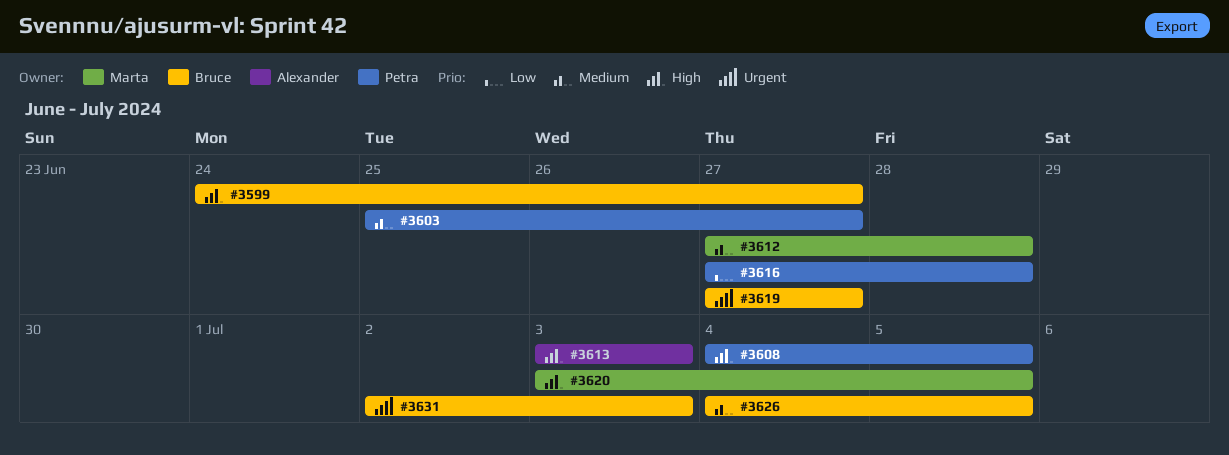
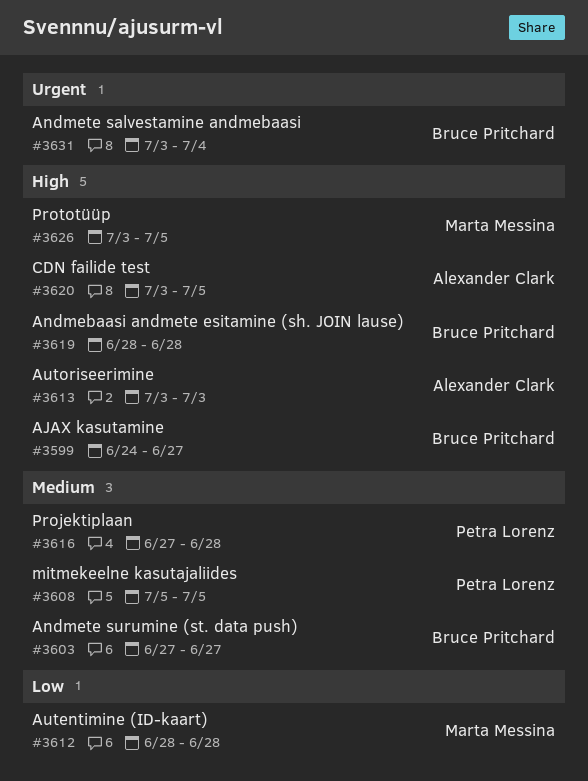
#3603, owner: Petra Lorenz -> Bruce Pritchard
#3603, start: Jun 25 -> Jun 27
#3608, priority: High -> Medium
#3608, start: Jul 4 -> Jul 5
#3612, priority: Medium -> Low
#3612, start: Jun 27 -> Jun 28
#3616, priority: Low -> Medium
#3619, priority: Urgent -> High
#3619, start: Jun 27 -> Jun 28
#3619, due: Jun 27 -> Jun 28
#3620, owner: Marta Messina -> Alexander Clark
#3626, owner: Bruce Pritchard -> Marta Messina
#3626, priority: Medium -> High
#3626, start: Jul 4 -> Jul 3
#3631, start: Jul 2 -> Jul 3
#3631, due: Jul 3 -> Jul 4

